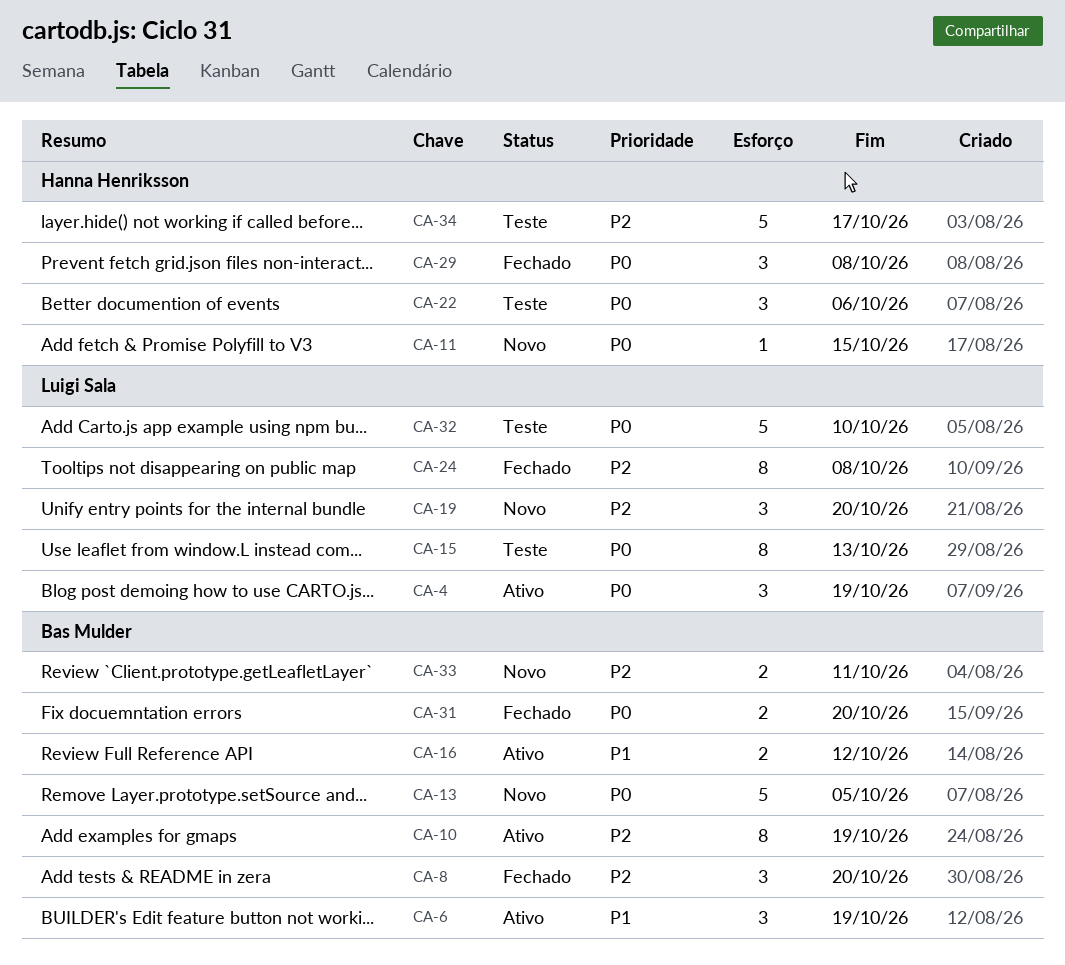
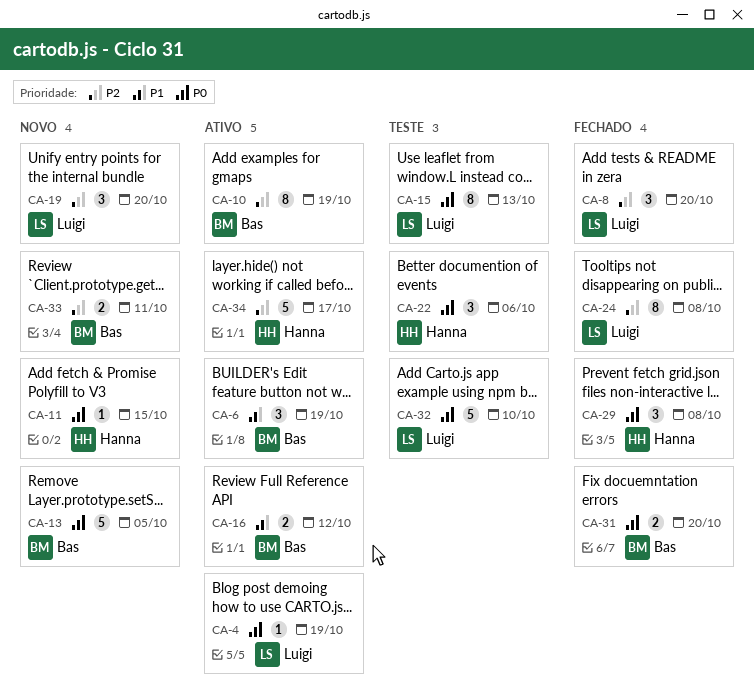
CA-4, estimate: 3 -> 1
CA-8, owner: Bas Mulder -> Luigi Sala
CA-34, status: Teste -> Ativo

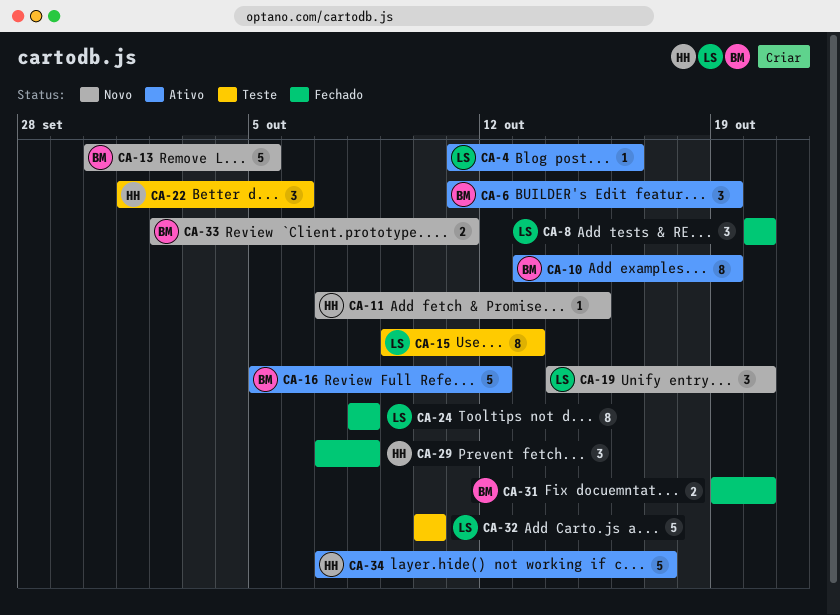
CA-4, due: Oct 19 -> Oct 16
CA-16, estimate: 2 -> 5

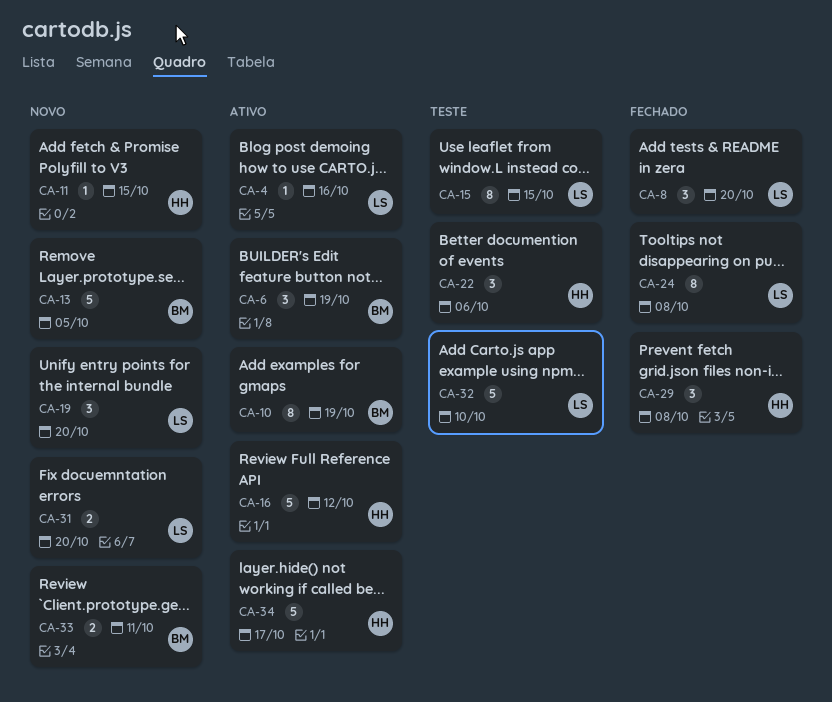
CA-15, due: Oct 13 -> Oct 15
CA-16, owner: BM -> HH
CA-31, status: Fechado -> Novo
CA-31, owner: BM -> LS

